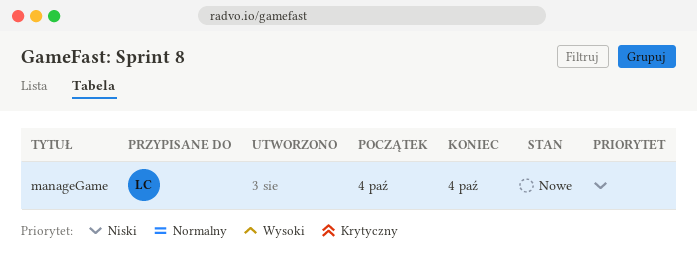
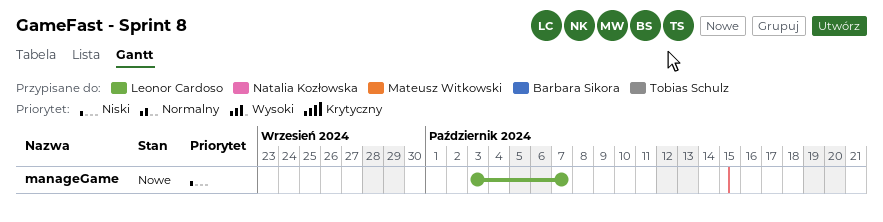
manageGame, start: Oct 4 -> Oct 3
manageGame, due: Oct 4 -> Oct 7

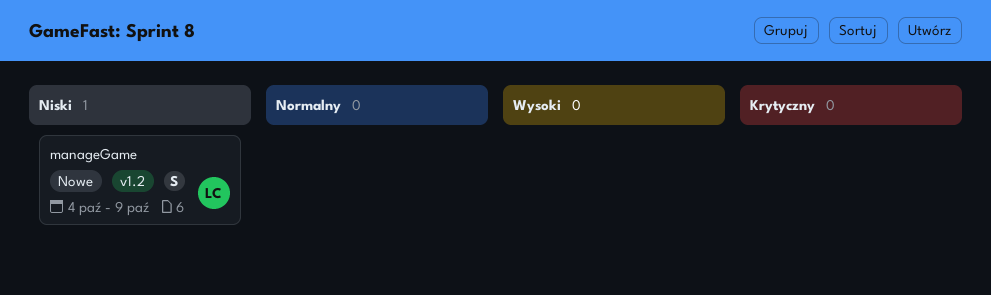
manageGame, start: Oct 3 -> Oct 4
manageGame, due: Oct 7 -> Oct 9

